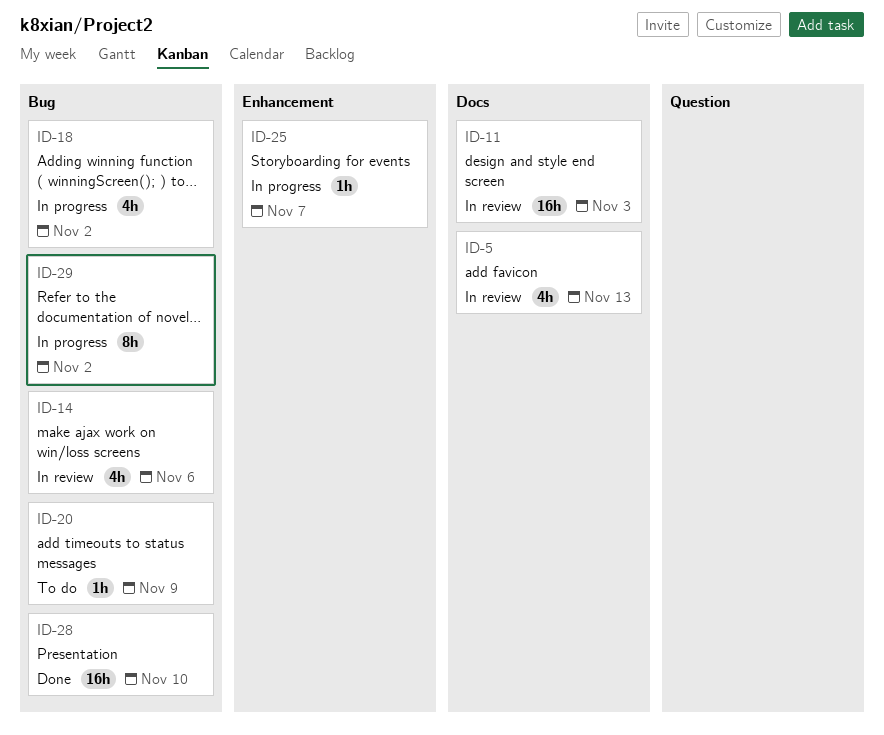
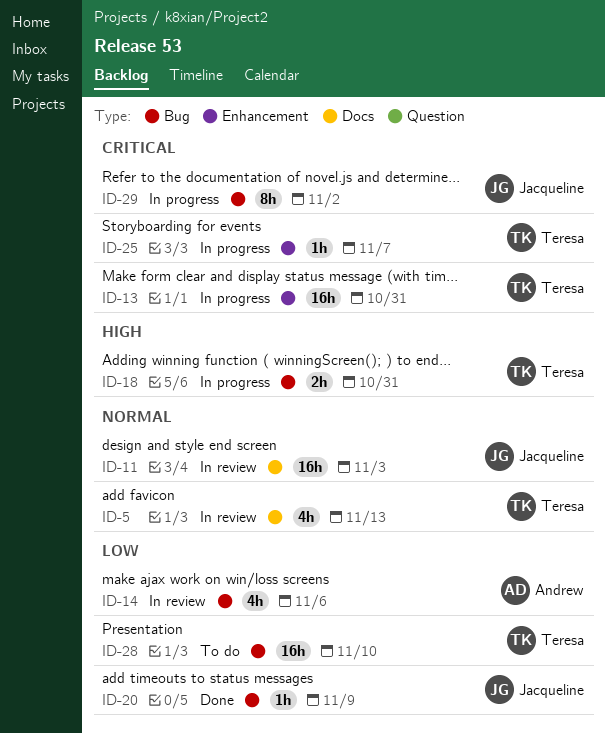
ID-13: none -> present
ID-18, estimate: 4h -> 2h
ID-18, due: Nov 2 -> Oct 31
ID-20, status: To do -> Done
ID-28, status: Done -> To do

